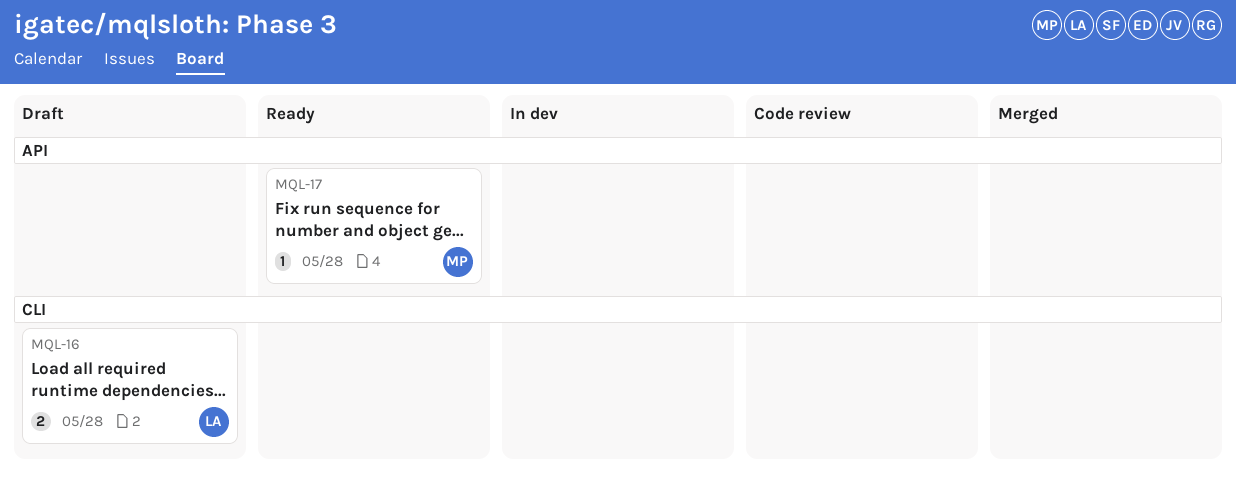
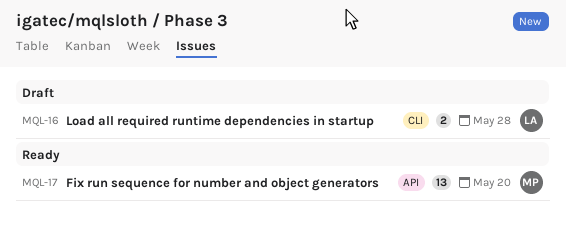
MQL-17, estimate: 1 -> 13
MQL-17, due: May 28 -> May 20

